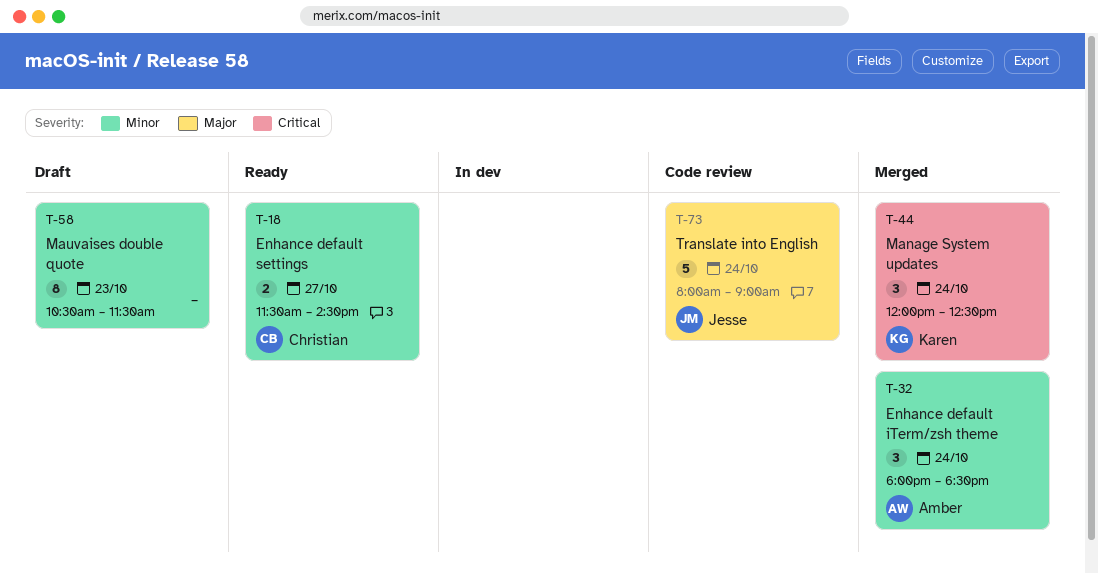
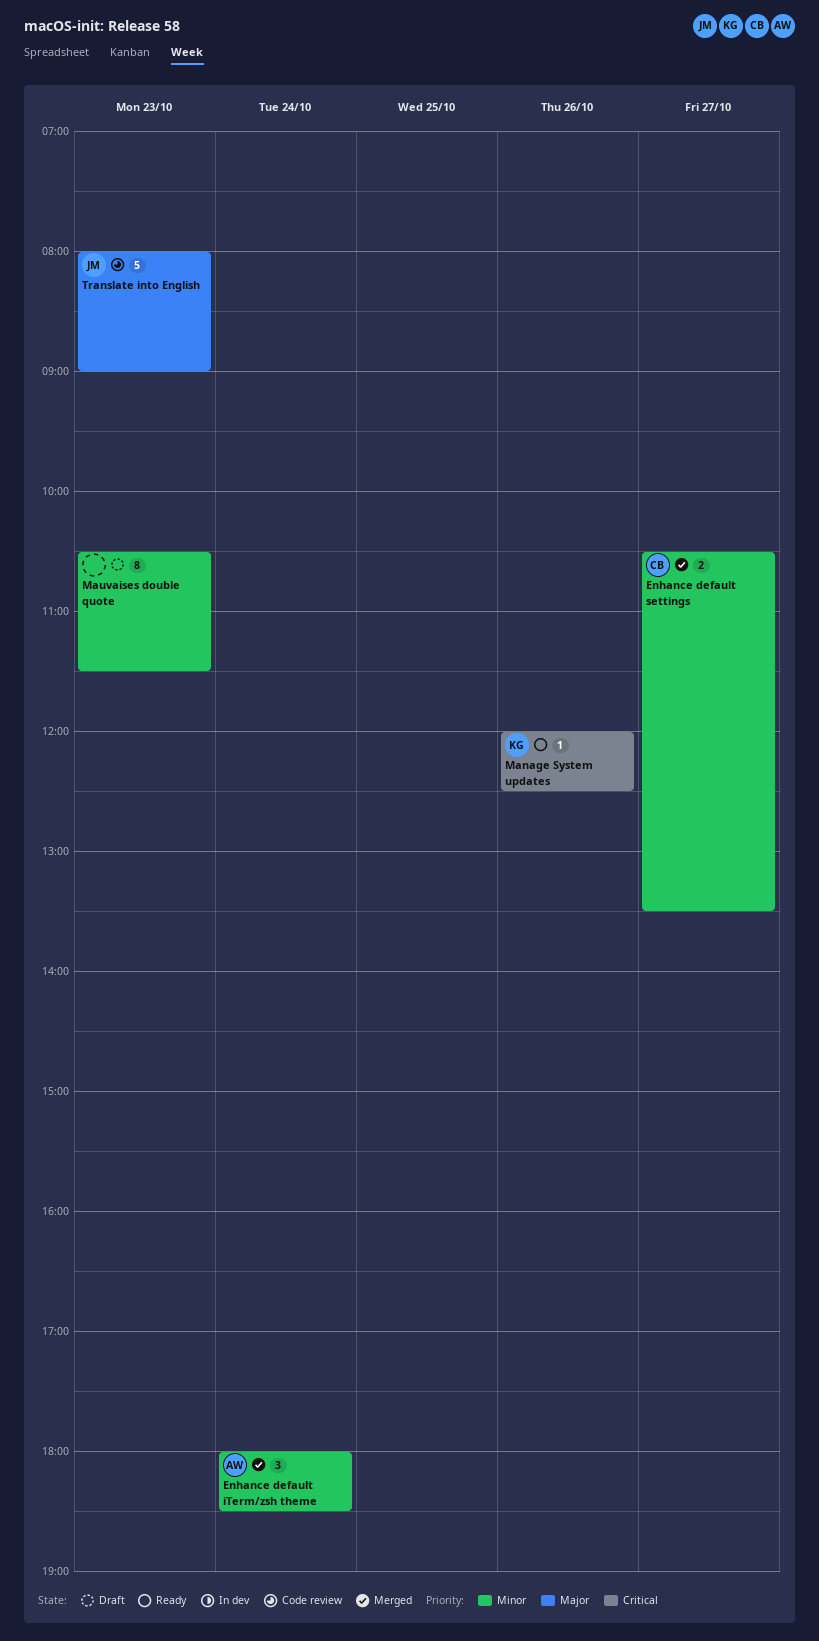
Enhance default settings, status: Ready -> Merged
Enhance default settings, begins: 11:30 -> 10:30
Enhance default settings, ends: 14:30 -> 13:30
Manage System updates, status: Merged -> Ready
Manage System updates, estimate: 3 -> 1
Manage System updates, day: Oct 24 -> Oct 26
Translate into English, day: Oct 24 -> Oct 23

